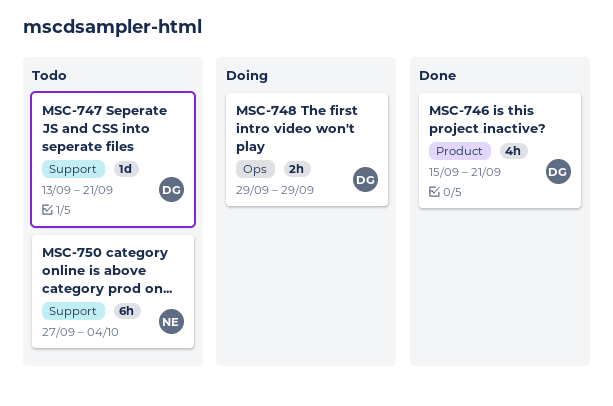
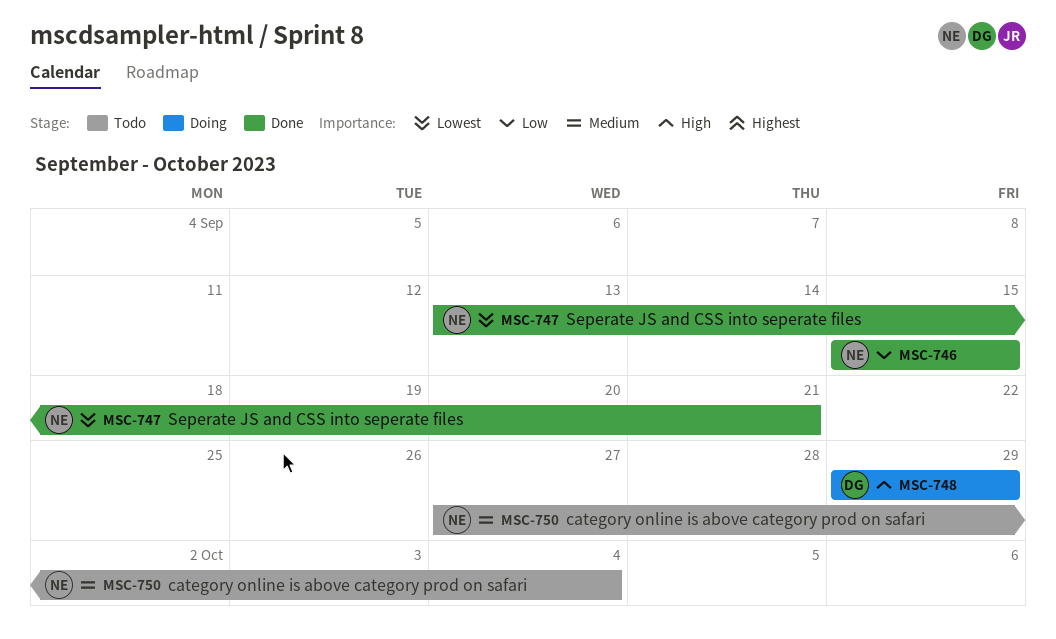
MSC-746, owner: DG -> NE
MSC-746, due: Sep 21 -> Sep 15
MSC-747, status: Todo -> Done
MSC-747, owner: DG -> NE

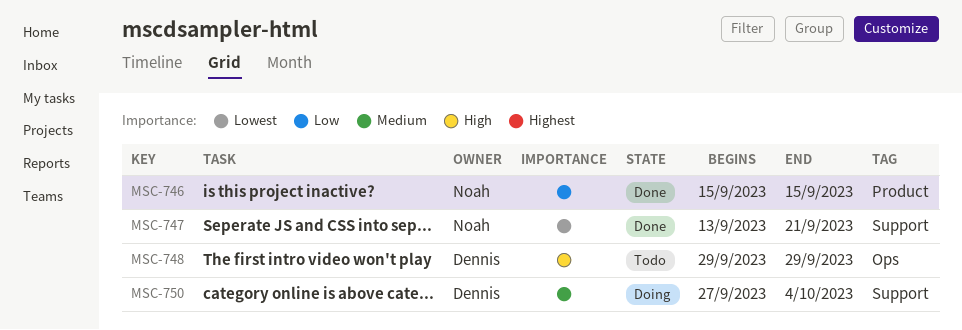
MSC-748, status: Doing -> Todo
MSC-750, status: Todo -> Doing
MSC-750, owner: Noah -> Dennis

